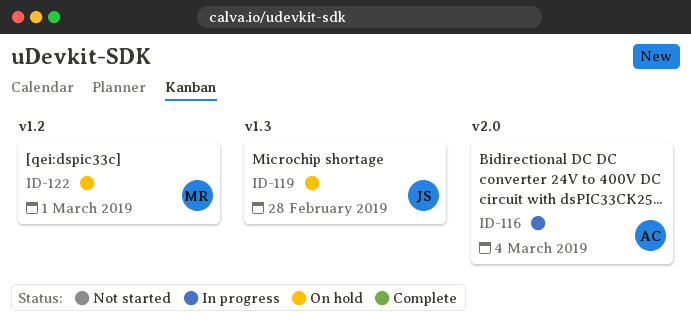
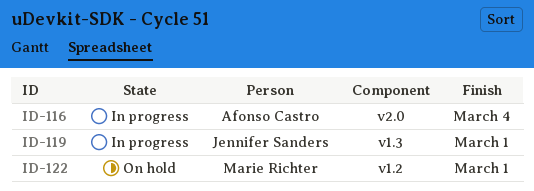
ID-119, status: On hold -> In progress
ID-119, due: Feb 28 -> Mar 1

